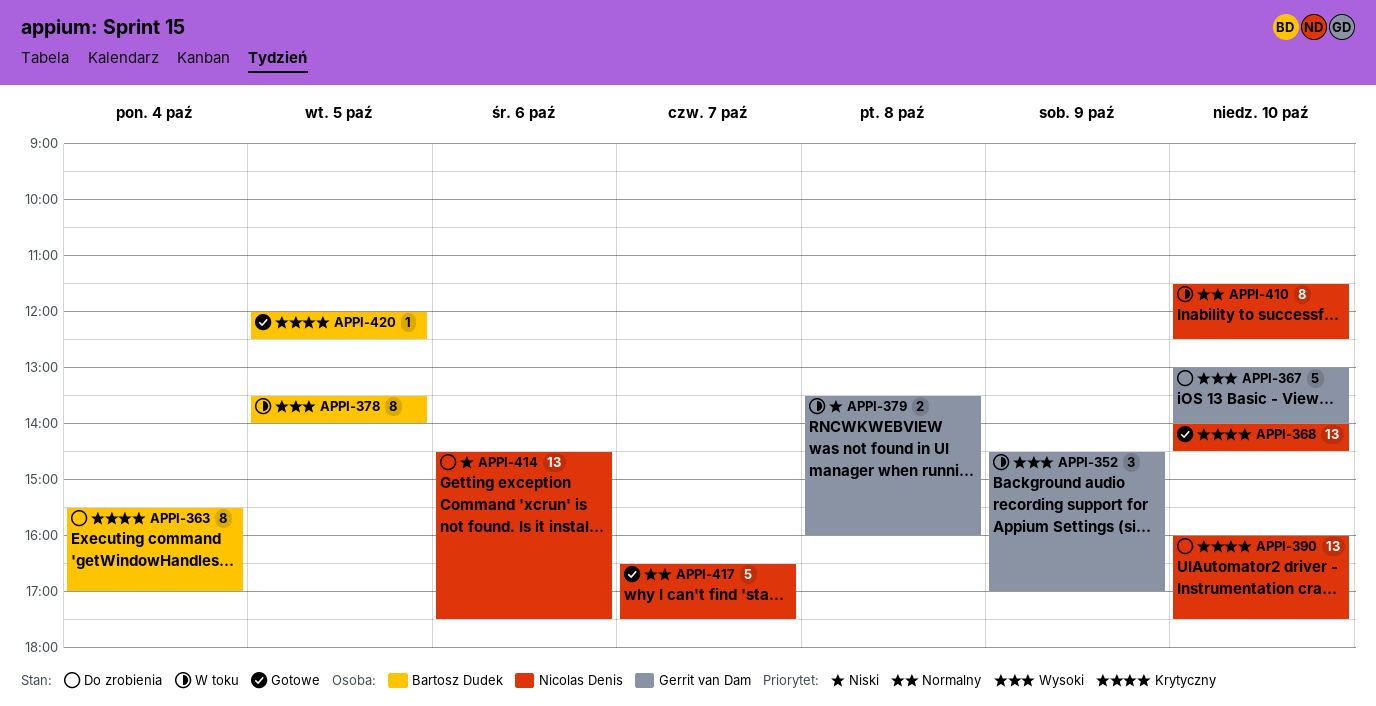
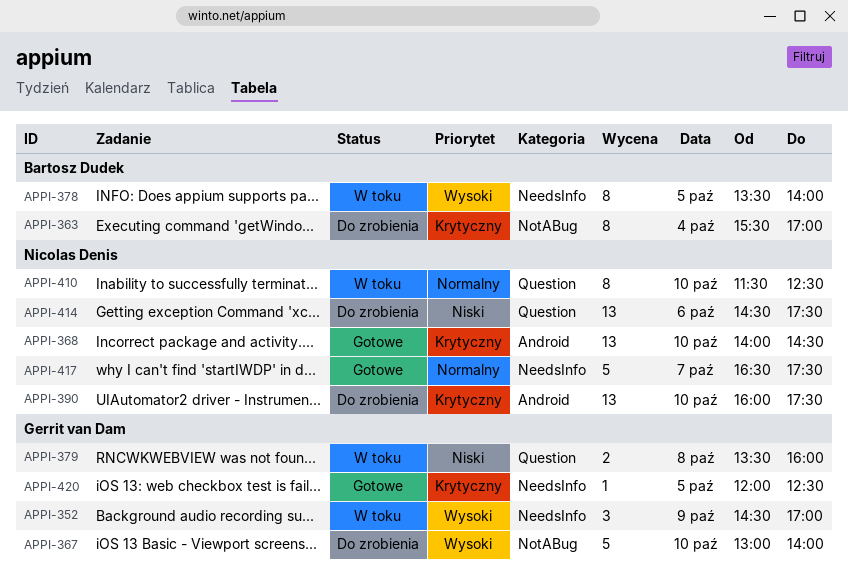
APPI-420, owner: Bartosz Dudek -> Gerrit van Dam

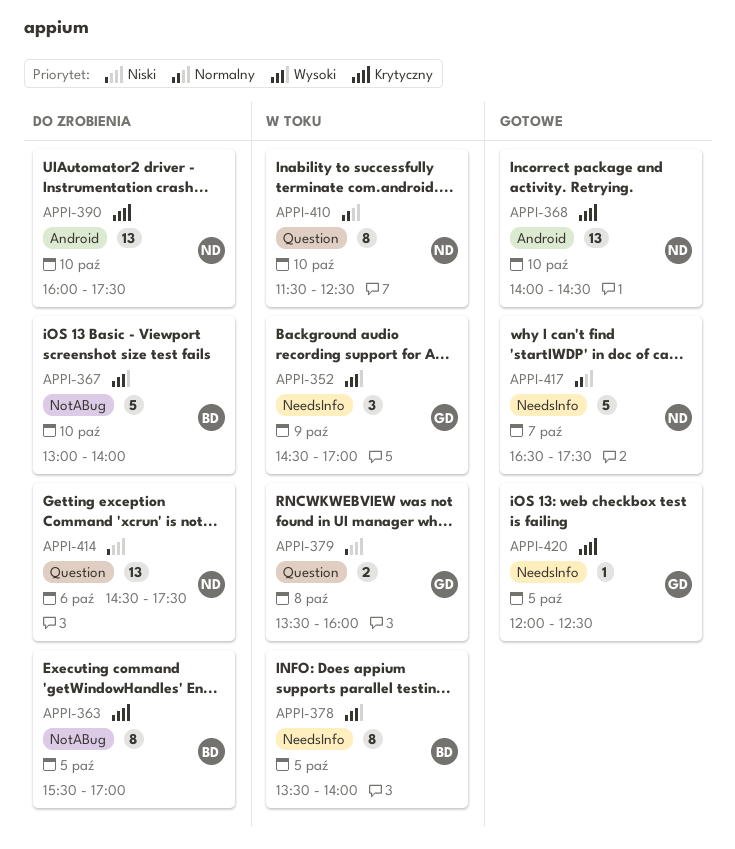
APPI-363, day: Oct 4 -> Oct 5
APPI-367, owner: Gerrit van Dam -> Bartosz Dudek

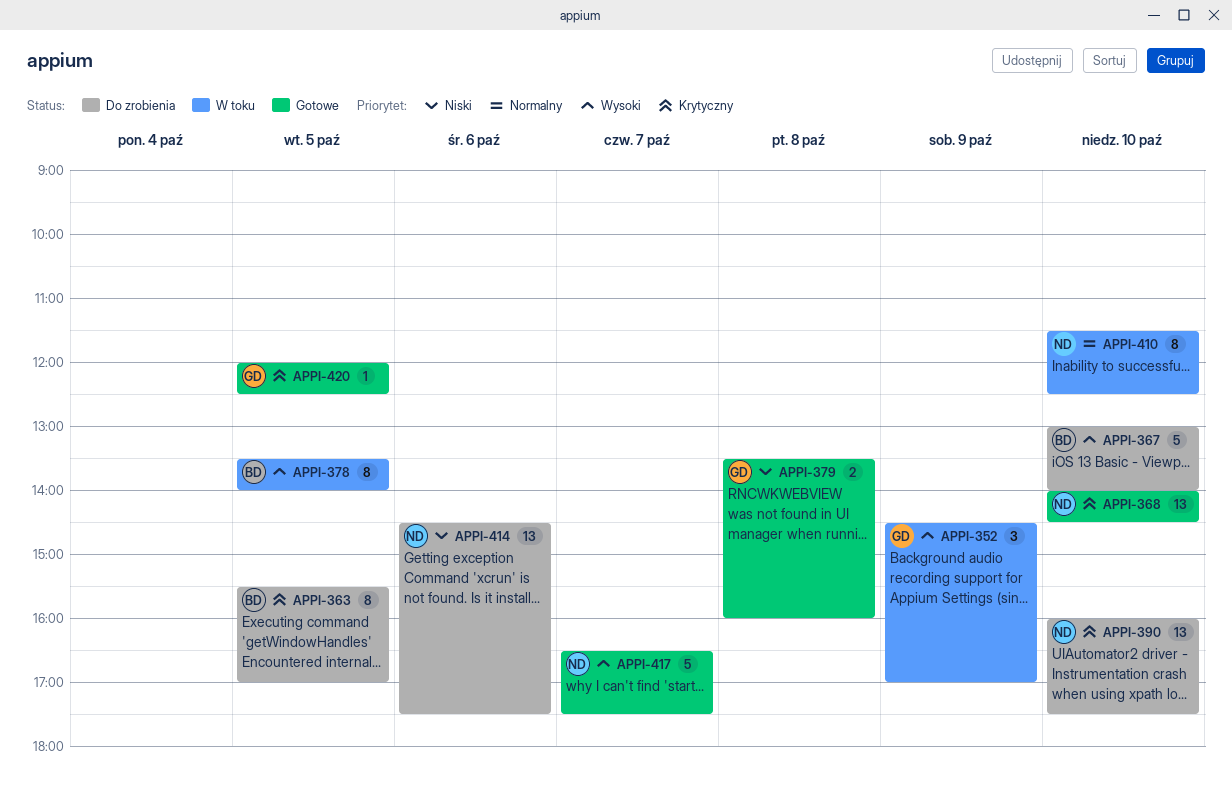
APPI-379, status: W toku -> Gotowe
APPI-417, priority: Normalny -> Wysoki

